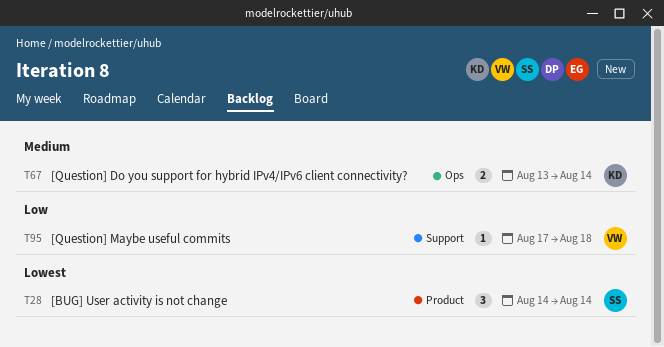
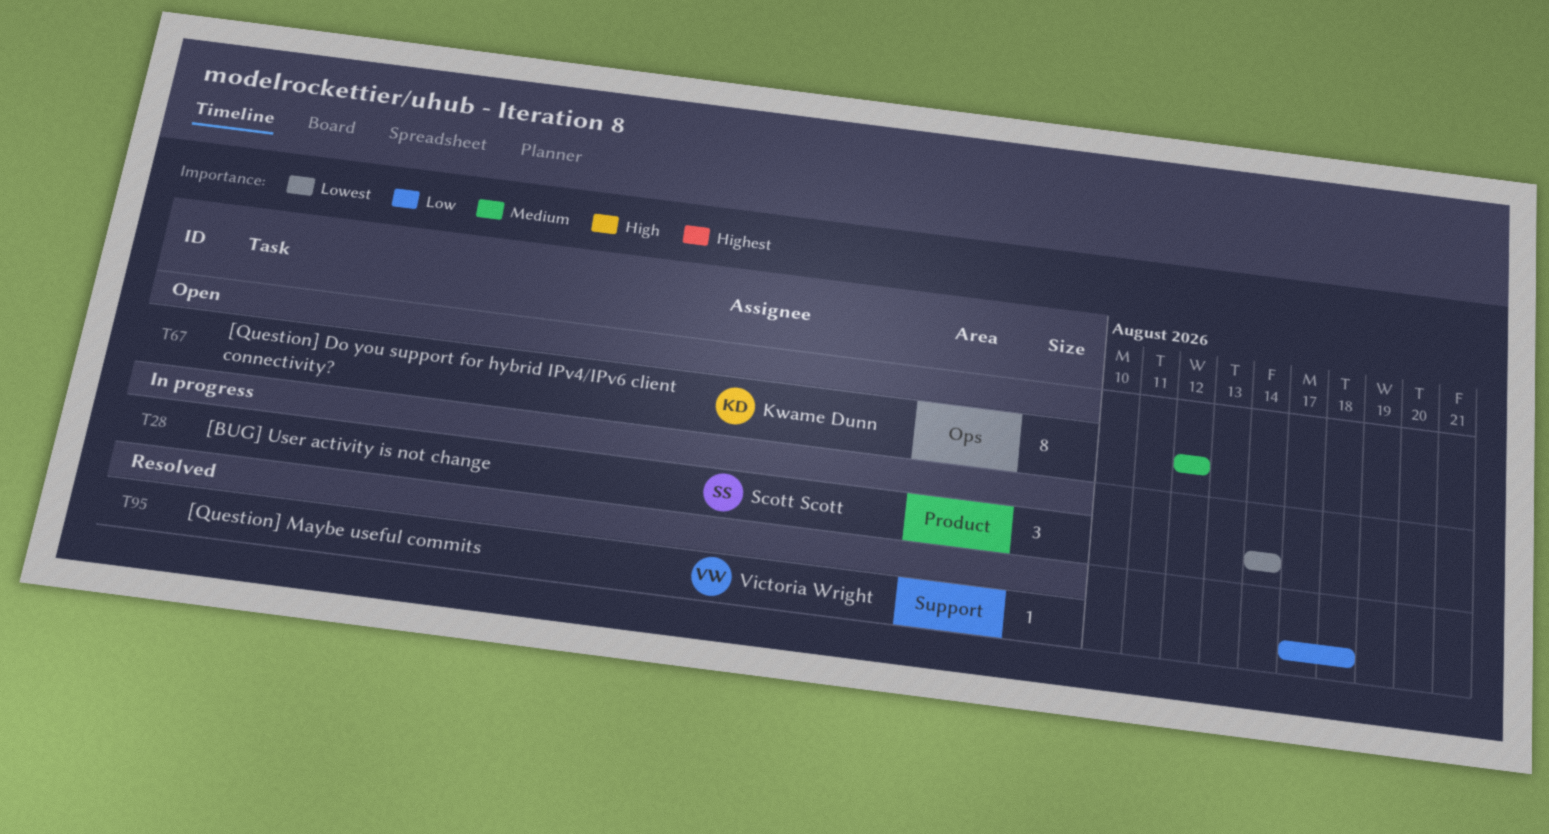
T67, estimate: 2 -> 8
T67, start: Aug 13 -> Aug 12
T67, due: Aug 14 -> Aug 12

